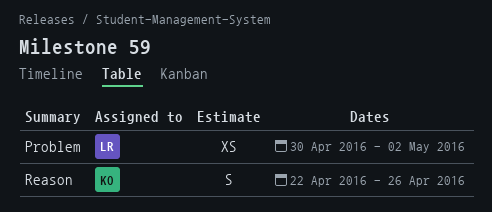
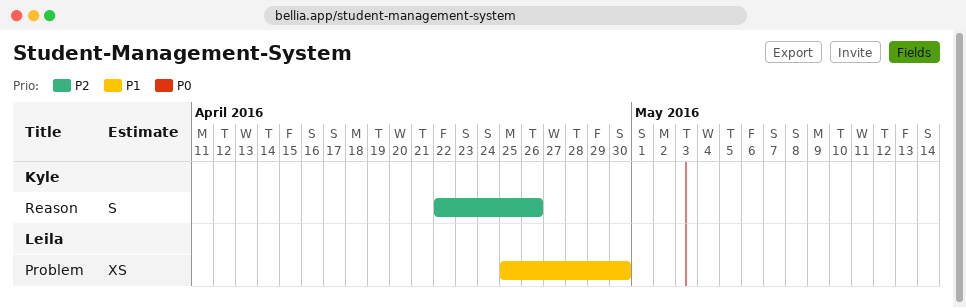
Problem, start: Apr 30 -> Apr 25
Problem, due: May 2 -> Apr 30

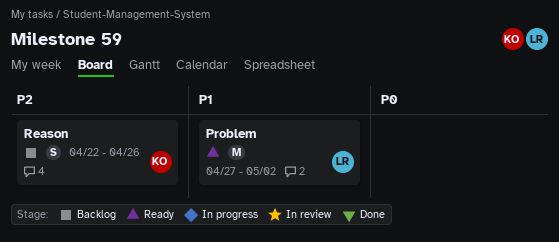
Problem, estimate: XS -> M
Problem, start: Apr 25 -> Apr 27
Problem, due: Apr 30 -> May 2

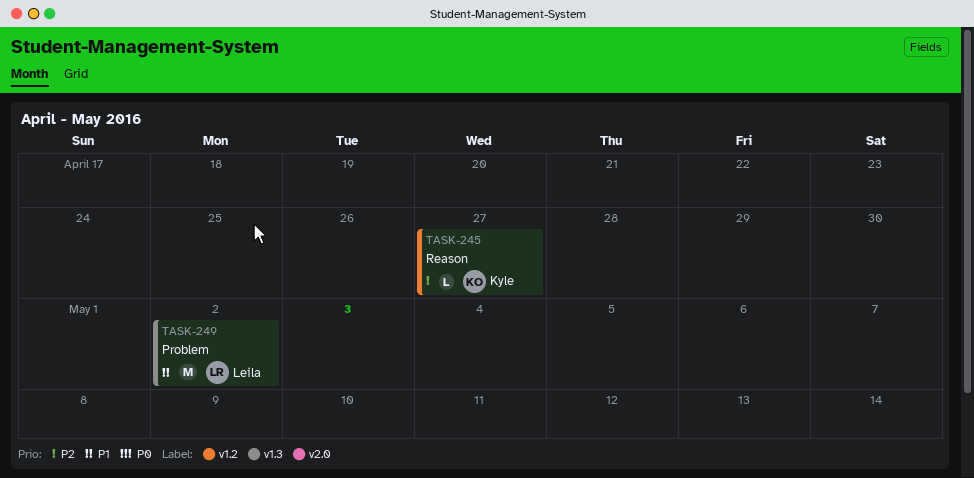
Reason, estimate: S -> L
Reason, due: Apr 26 -> Apr 27

